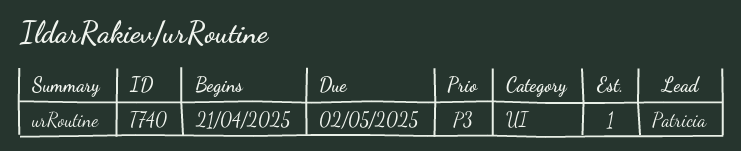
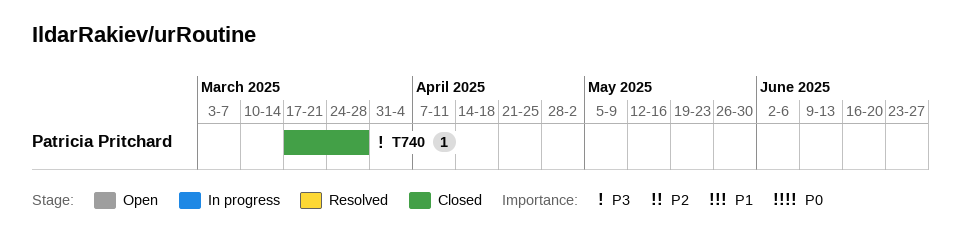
T740, start: Apr 21 -> Mar 17
T740, due: May 2 -> Mar 28

